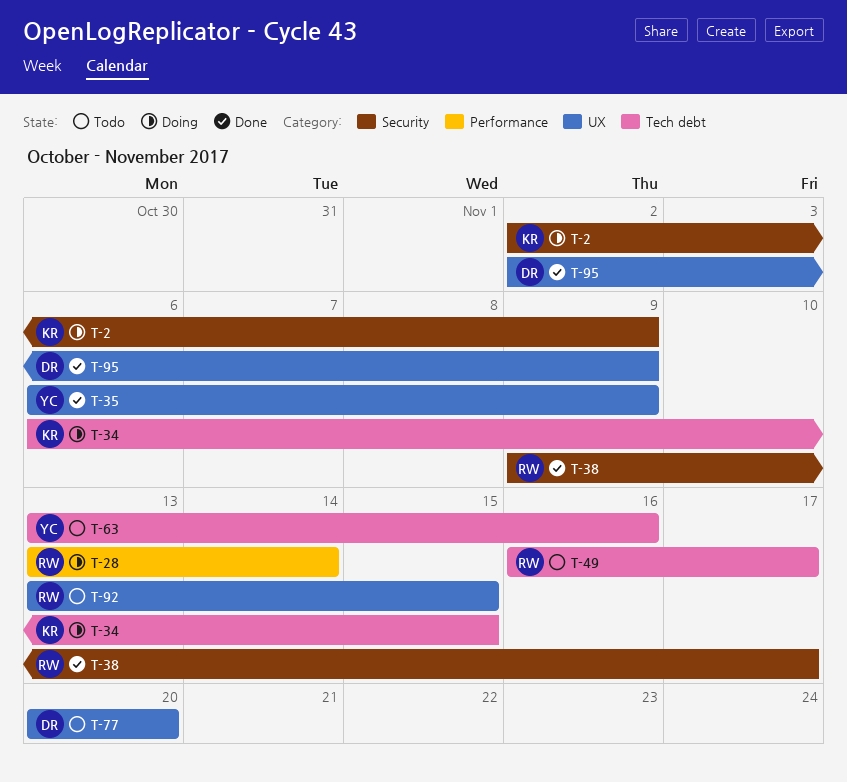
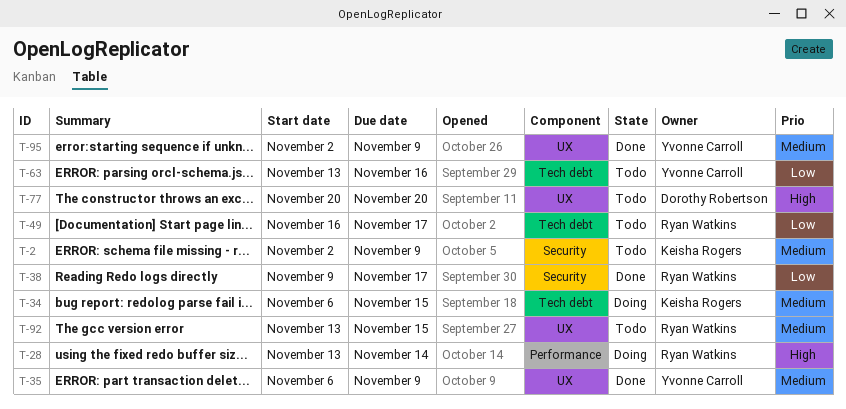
T-2, status: Doing -> Todo
T-95, owner: Dorothy Robertson -> Yvonne Carroll

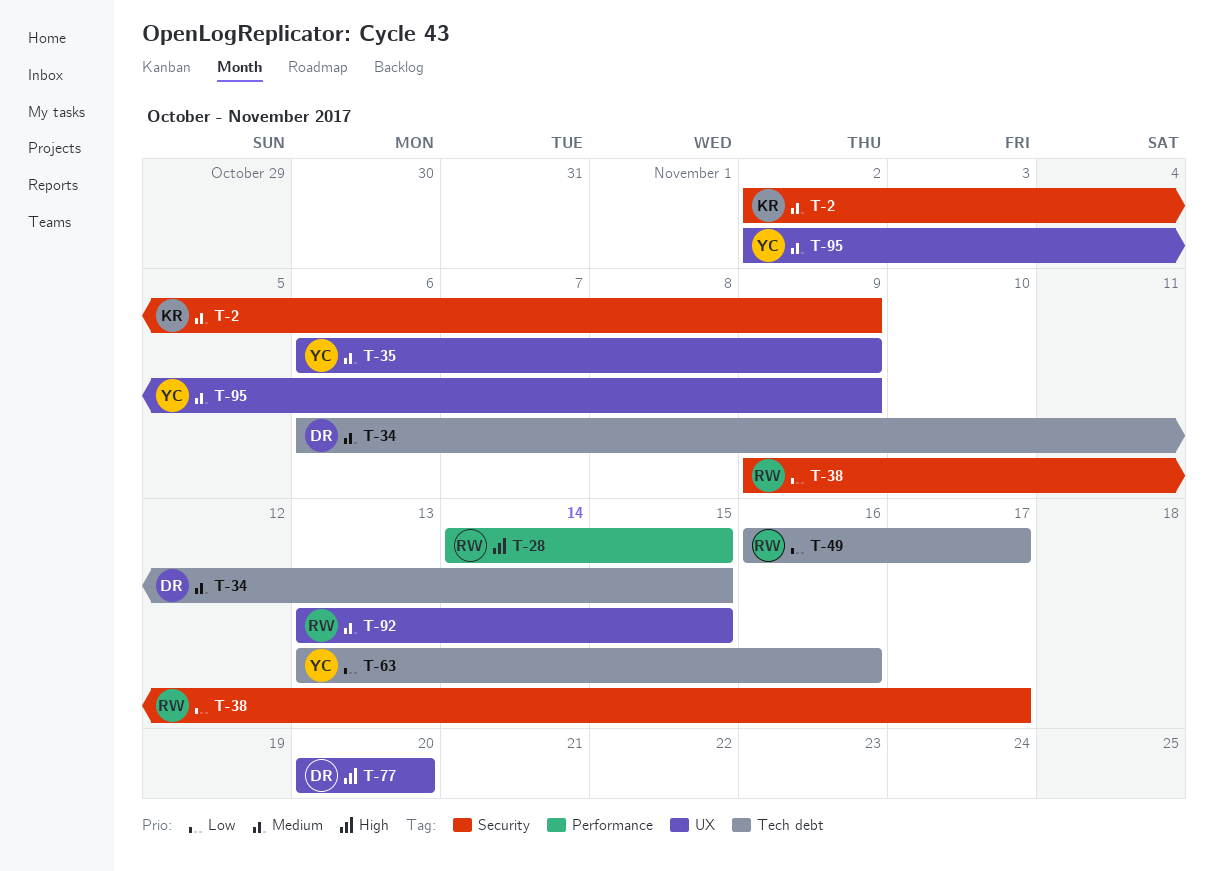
T-28, start: Nov 13 -> Nov 14
T-28, due: Nov 14 -> Nov 15
T-34, owner: Keisha Rogers -> Dorothy Robertson

